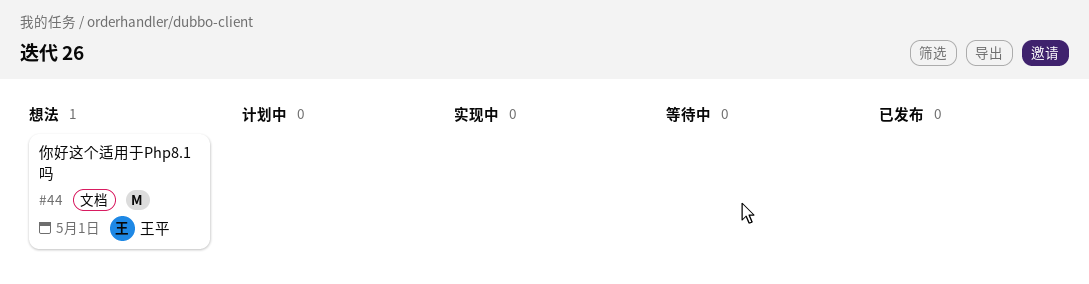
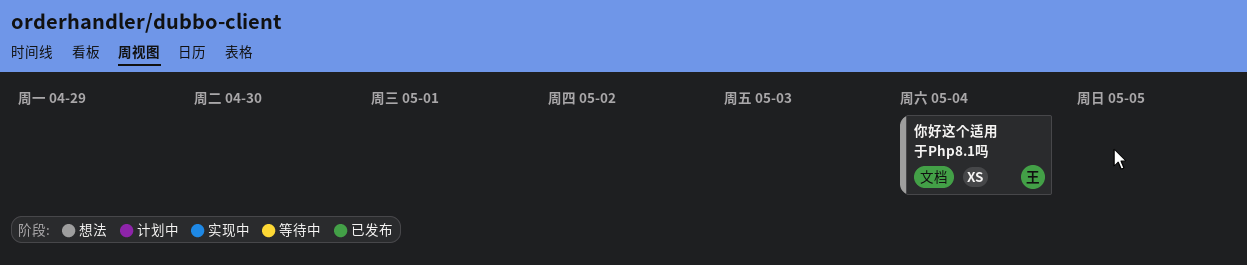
你好这个适用于Php8.1吗, estimate: M -> XS
你好这个适用于Php8.1吗, due: May 1 -> May 4

